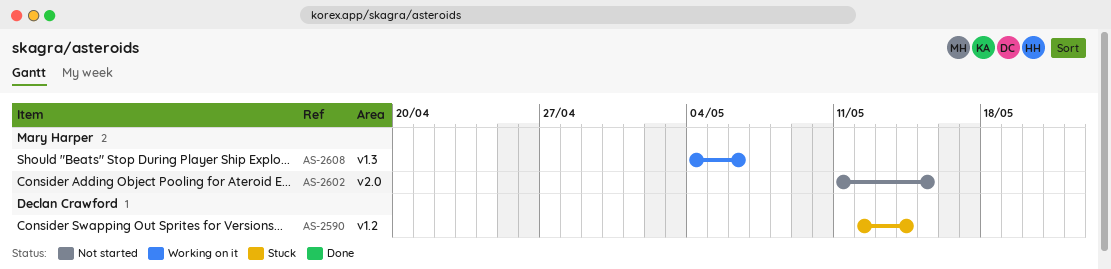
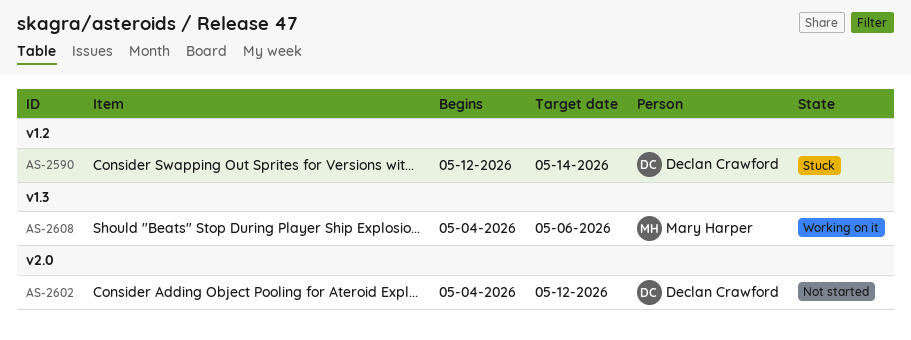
AS-2602, owner: Mary Harper -> Declan Crawford
AS-2602, start: May 11 -> May 4
AS-2602, due: May 15 -> May 12

